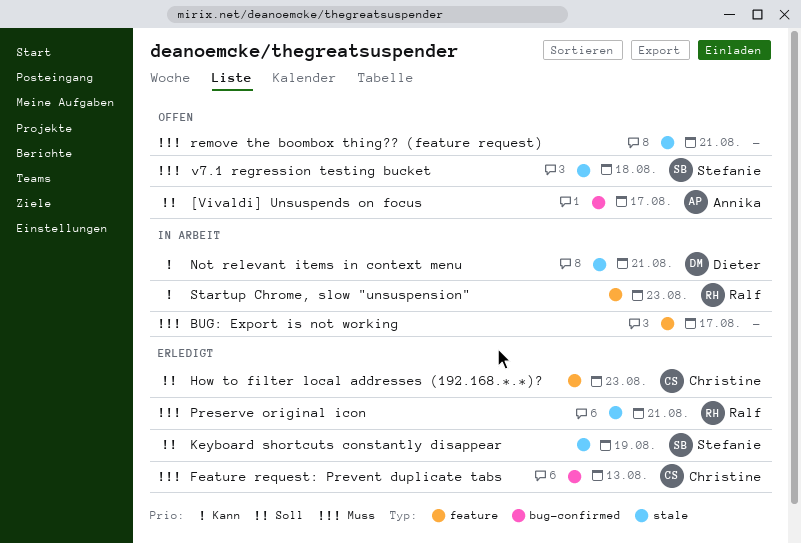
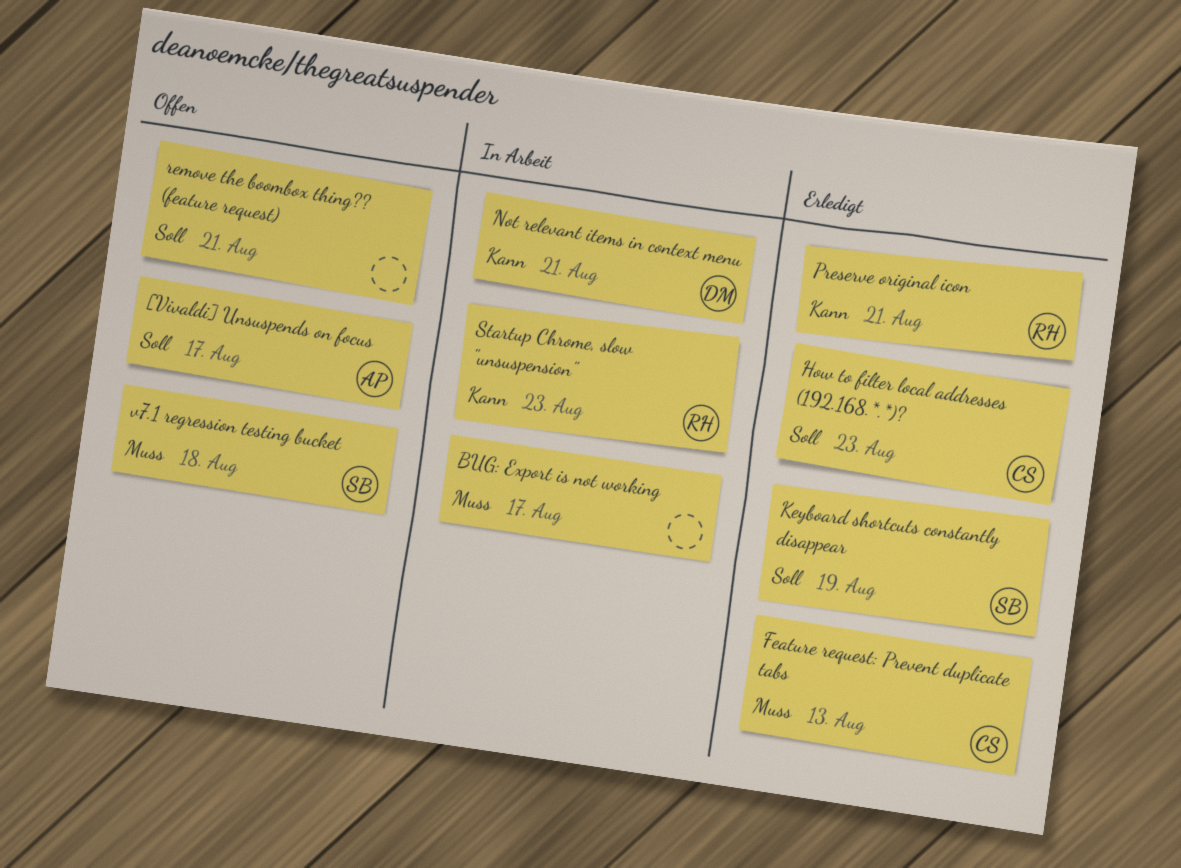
Preserve original icon, priority: Muss -> Kann
remove the boombox thing?? (feature request), priority: Muss -> Soll

